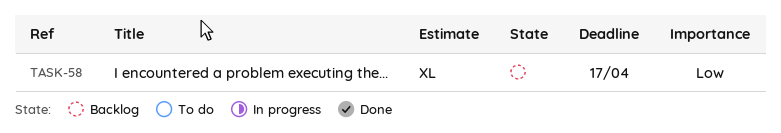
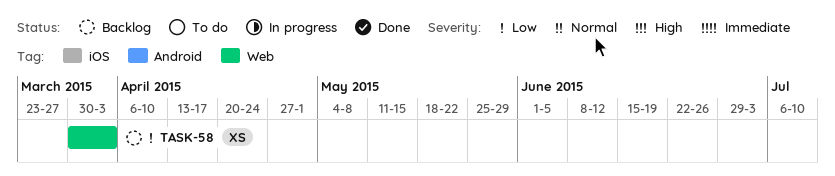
TASK-58, estimate: XL -> XS
TASK-58, due: Apr 17 -> Apr 3

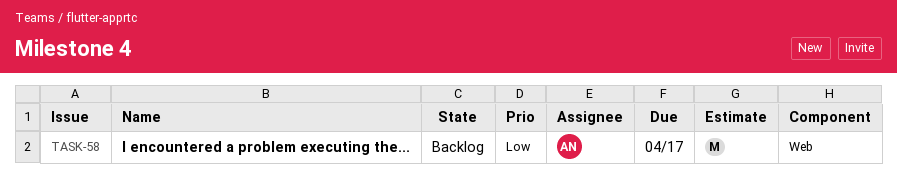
TASK-58, estimate: XS -> M
TASK-58, due: Apr 3 -> Apr 17

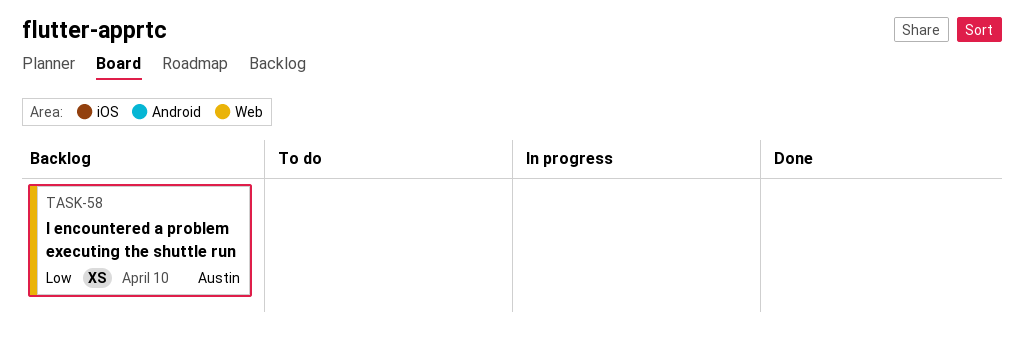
TASK-58, estimate: M -> XS
TASK-58, due: Apr 17 -> Apr 10

